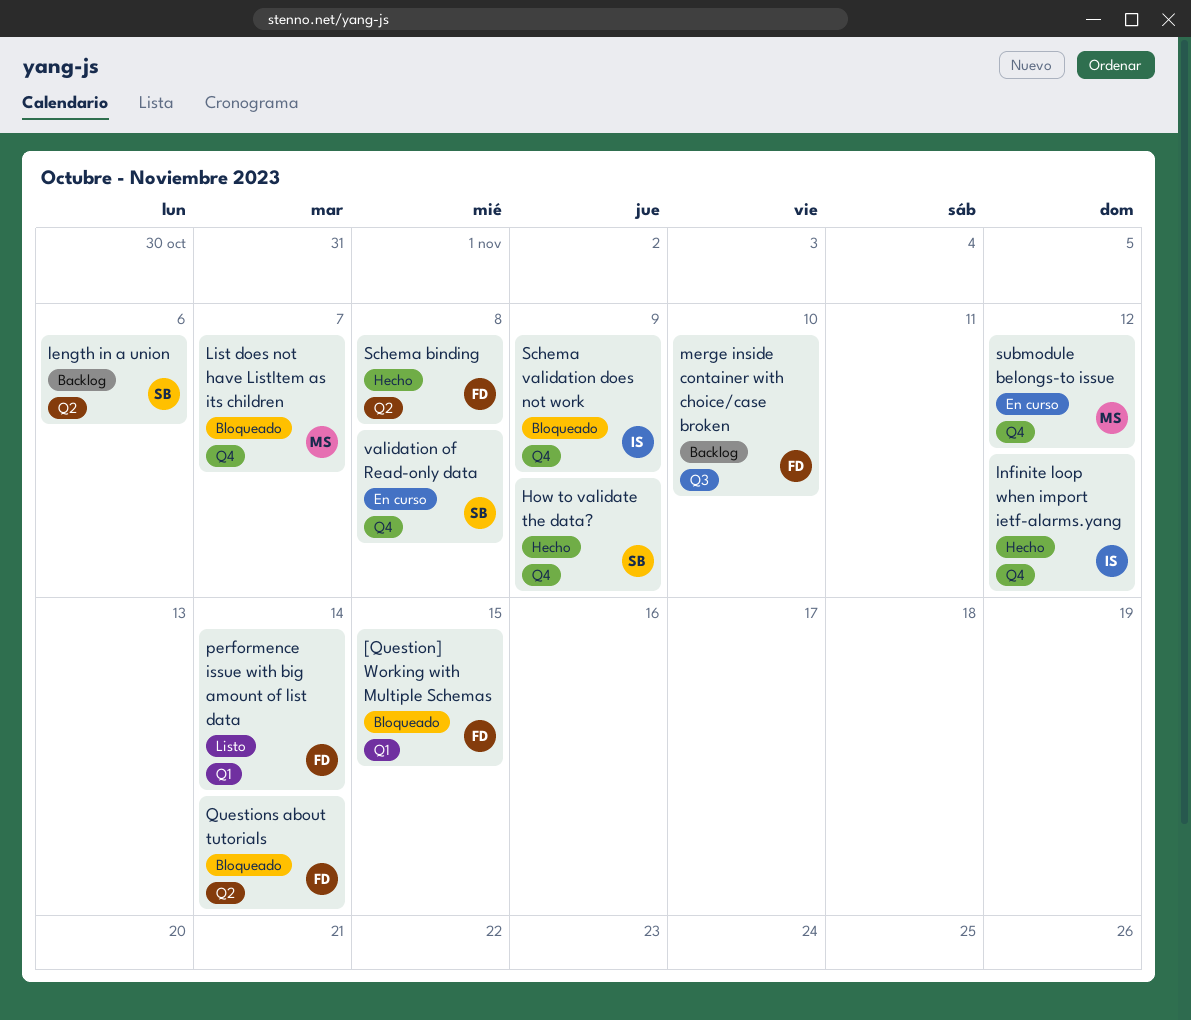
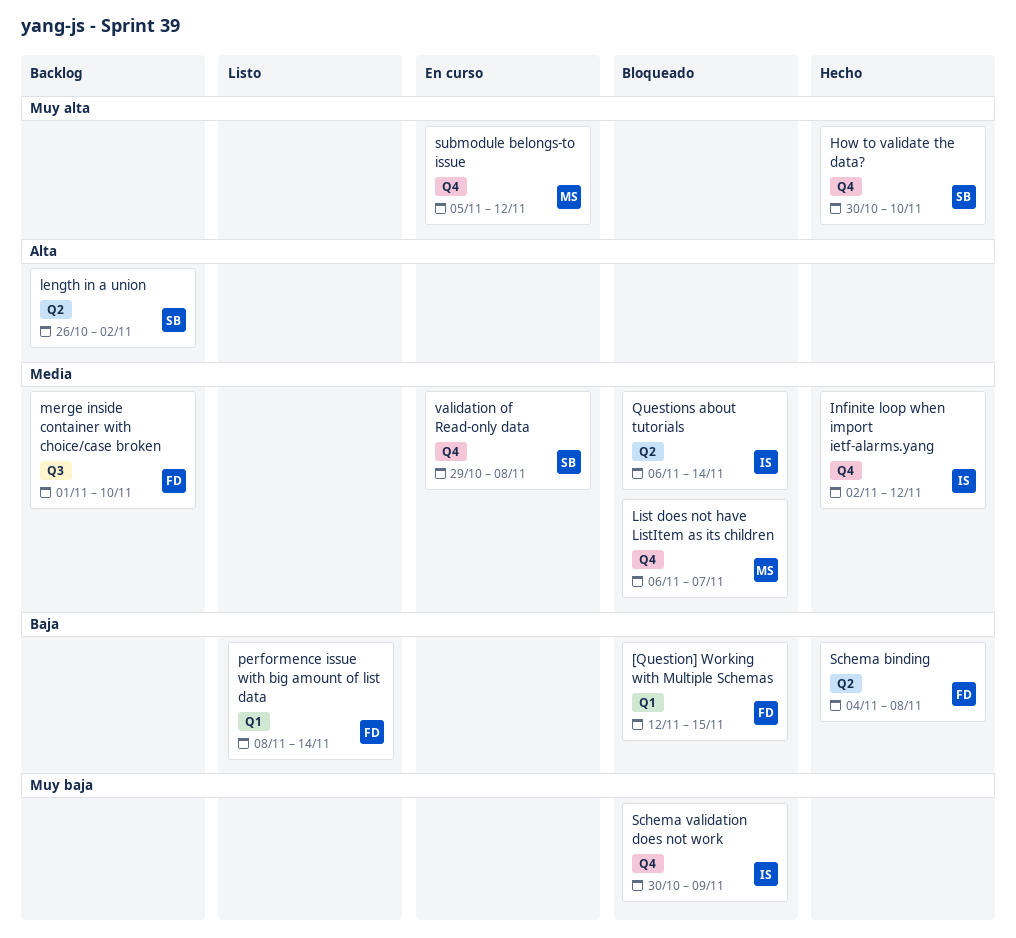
How to validate the data?, due: Nov 9 -> Nov 10
length in a union, due: Nov 6 -> Nov 2
Questions about tutorials, owner: FD -> IS

